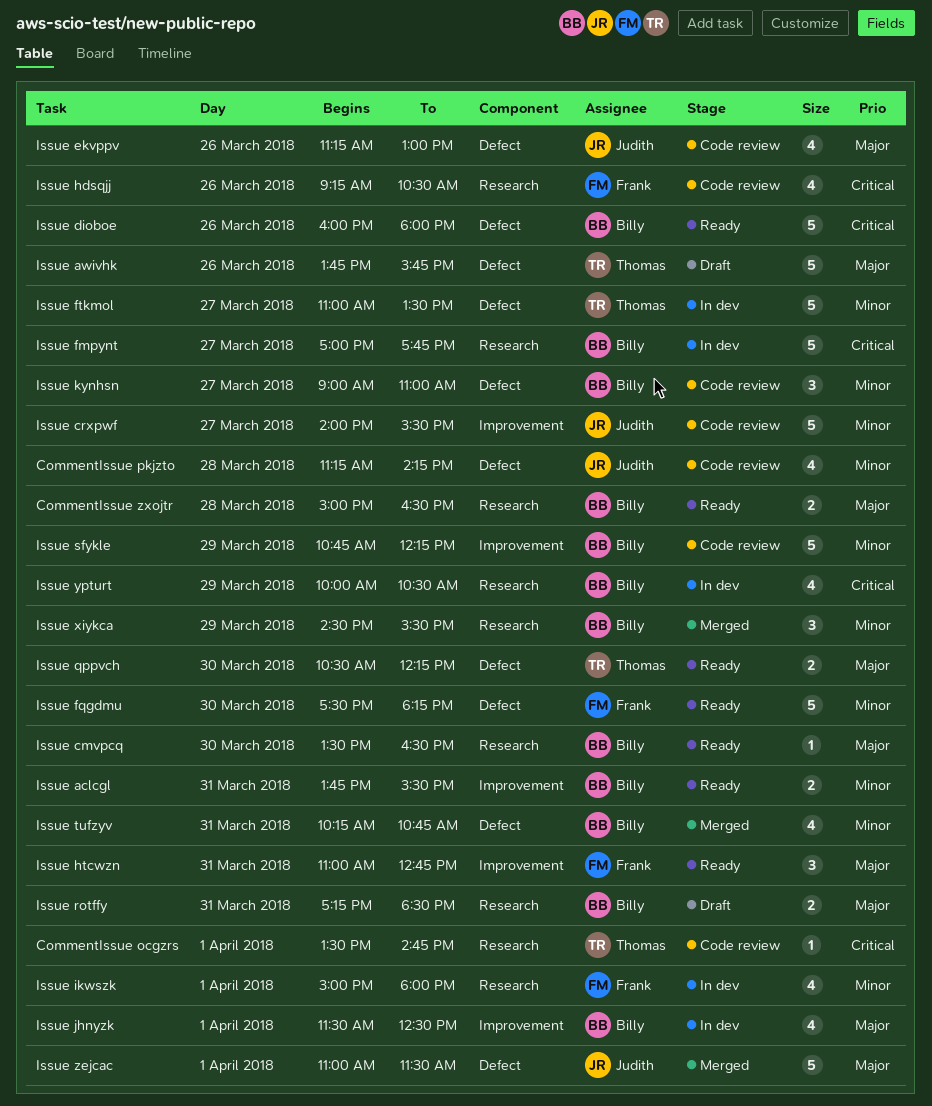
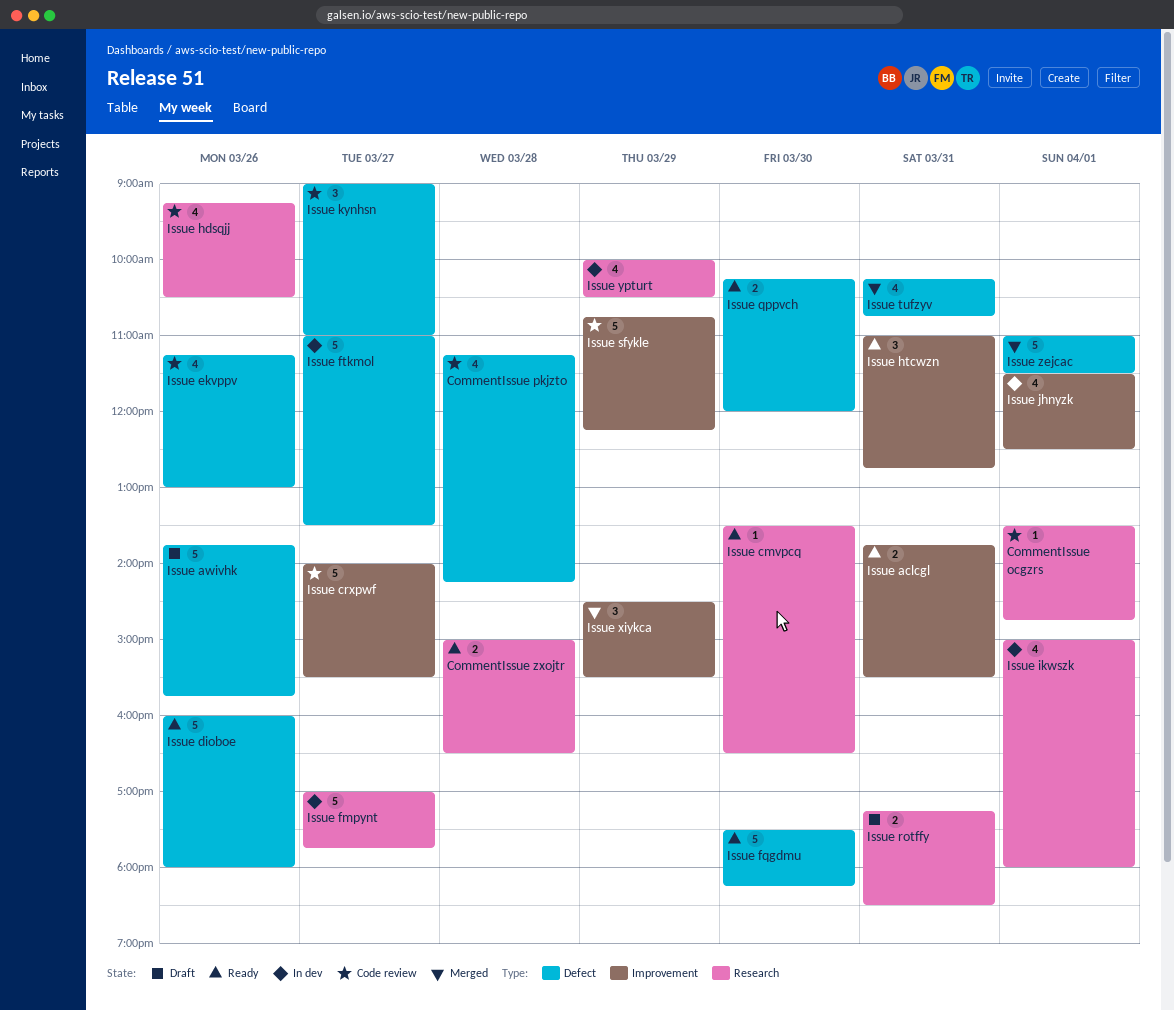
Issue qppvch, begins: 10:30 -> 10:15
Issue qppvch, ends: 12:15 -> 12:00
Issue xiykca, label: Research -> Improvement

